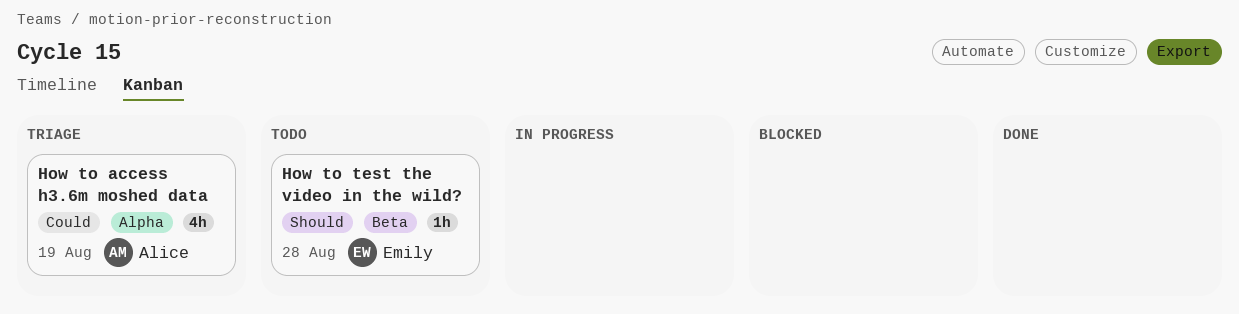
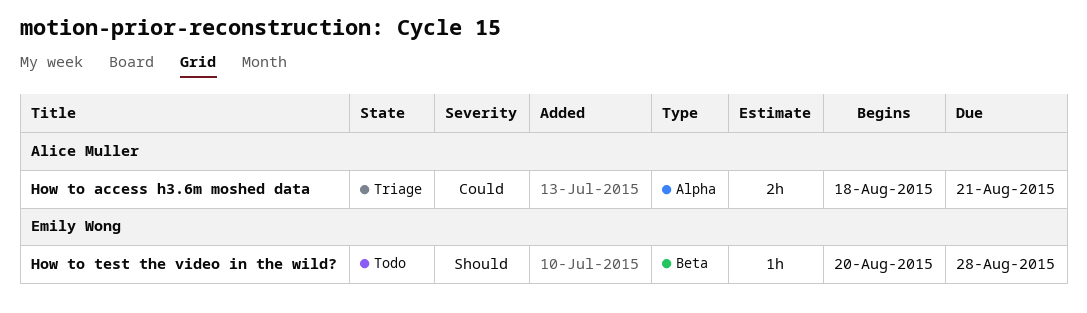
How to access h3.6m moshed data, estimate: 4h -> 2h
How to access h3.6m moshed data, due: Aug 19 -> Aug 21

